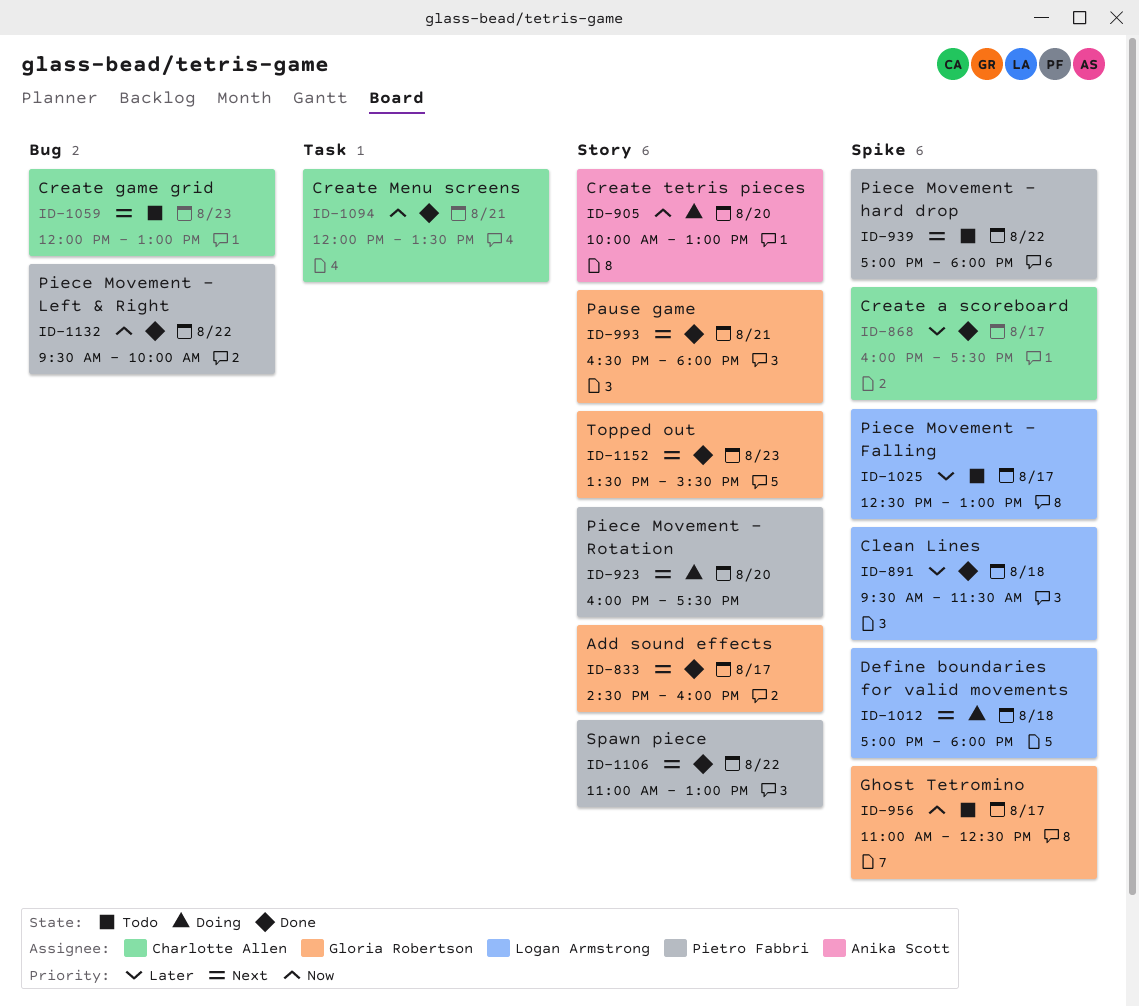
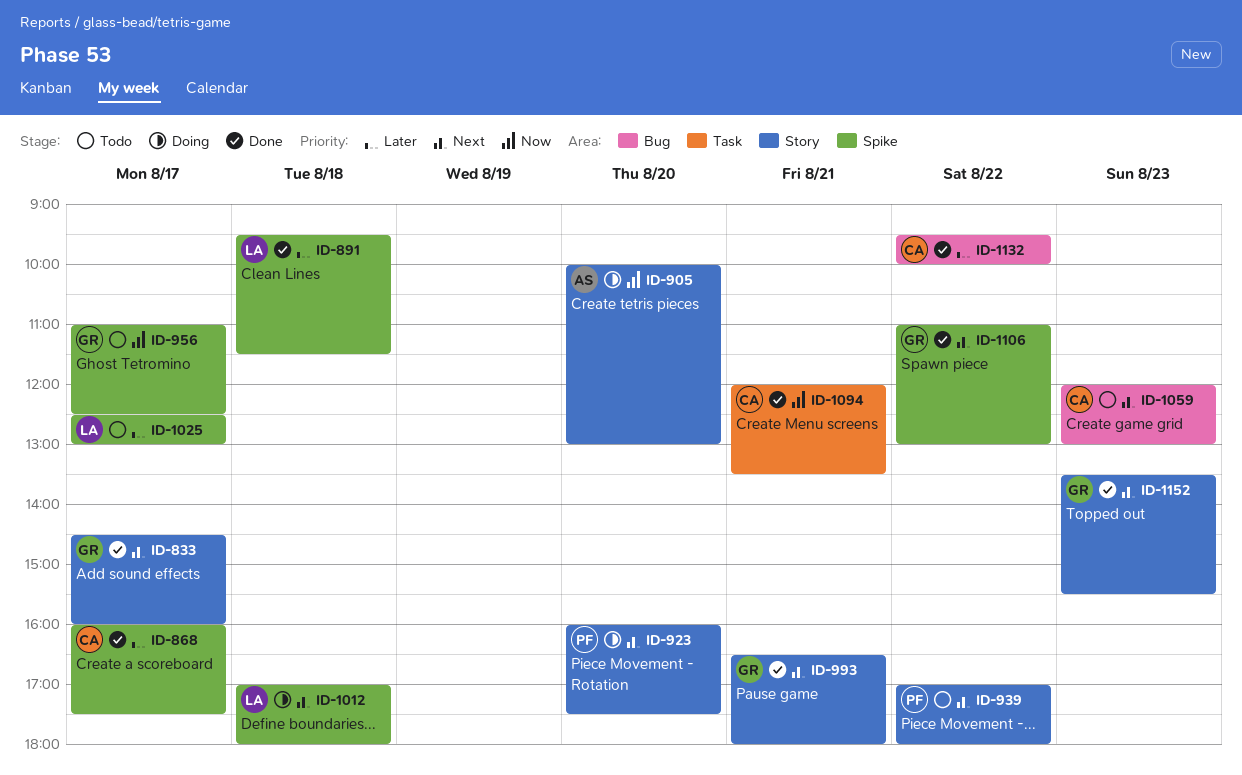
ID-939, label: Spike -> Story
ID-1106, owner: Pietro Fabbri -> Gloria Robertson
ID-1106, label: Story -> Spike
ID-1132, owner: Pietro Fabbri -> Charlotte Allen
ID-1132, priority: Now -> Later

